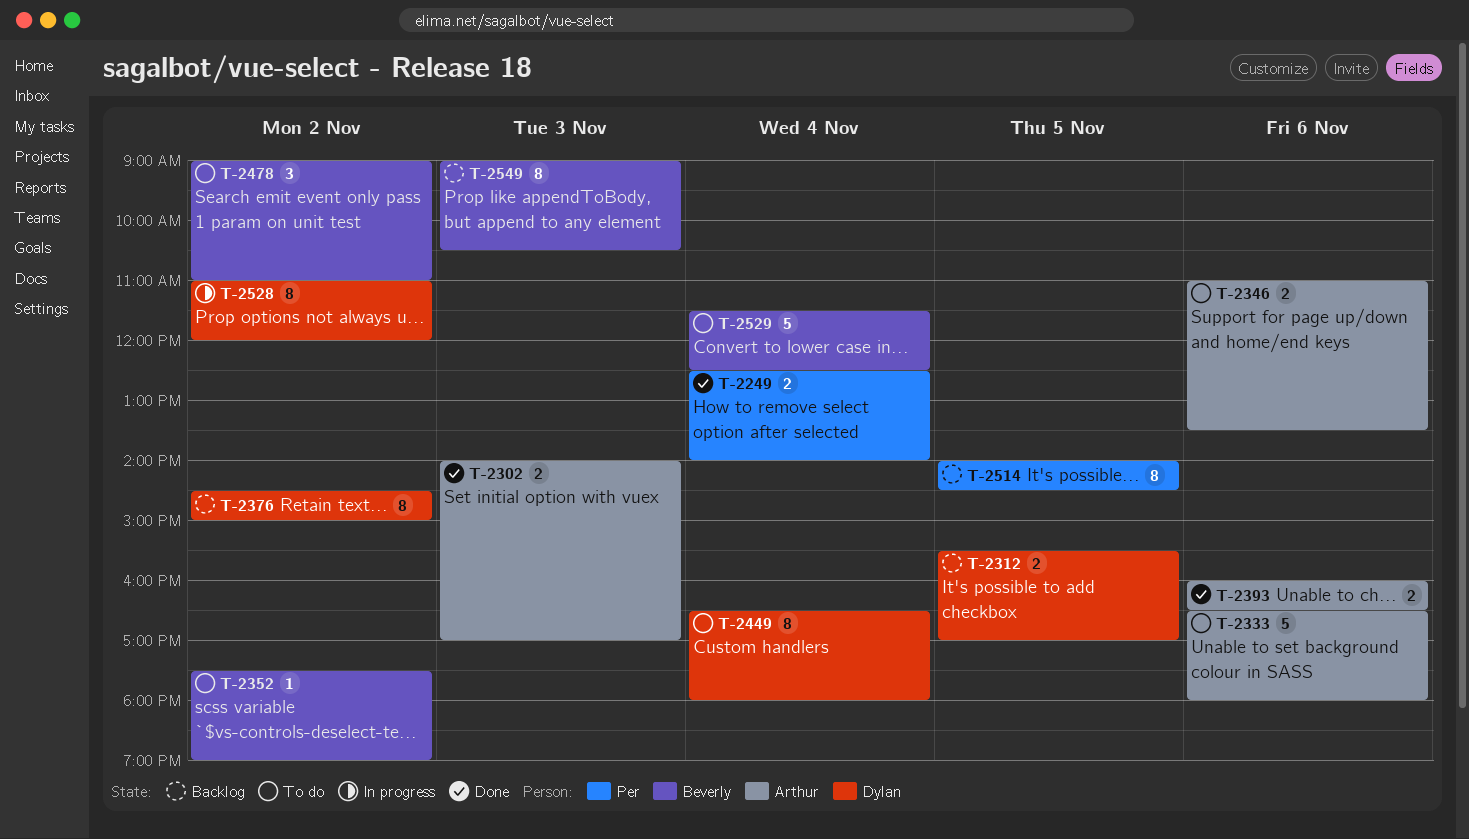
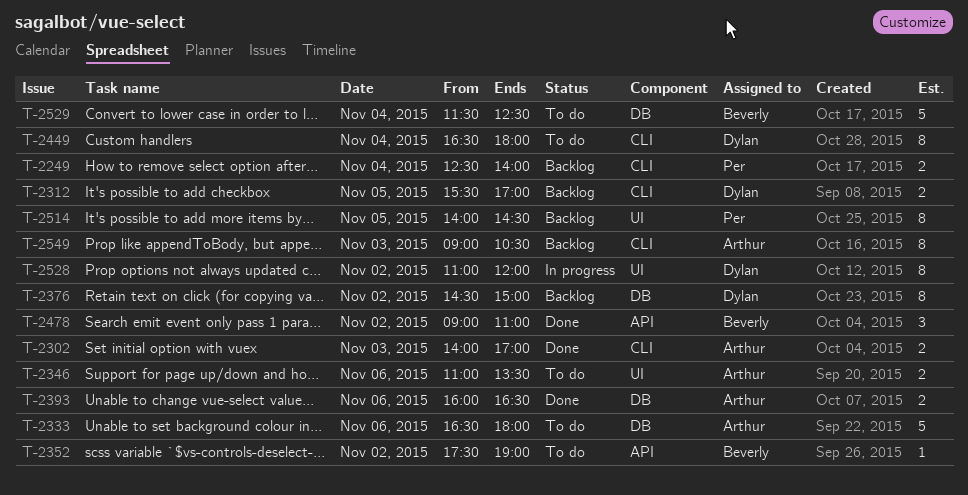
T-2249, status: Done -> Backlog
T-2478, status: To do -> Done
T-2549, owner: Beverly -> Arthur

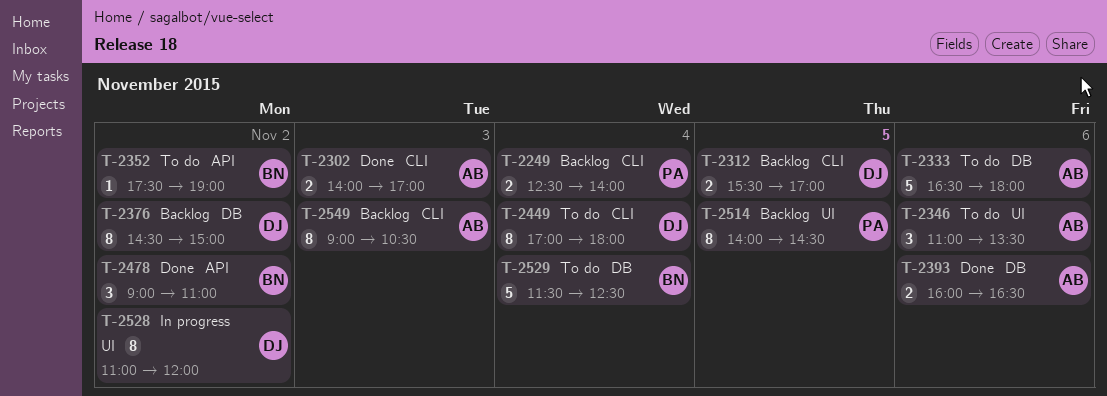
T-2346, estimate: 2 -> 3
T-2449, begins: 16:30 -> 17:00

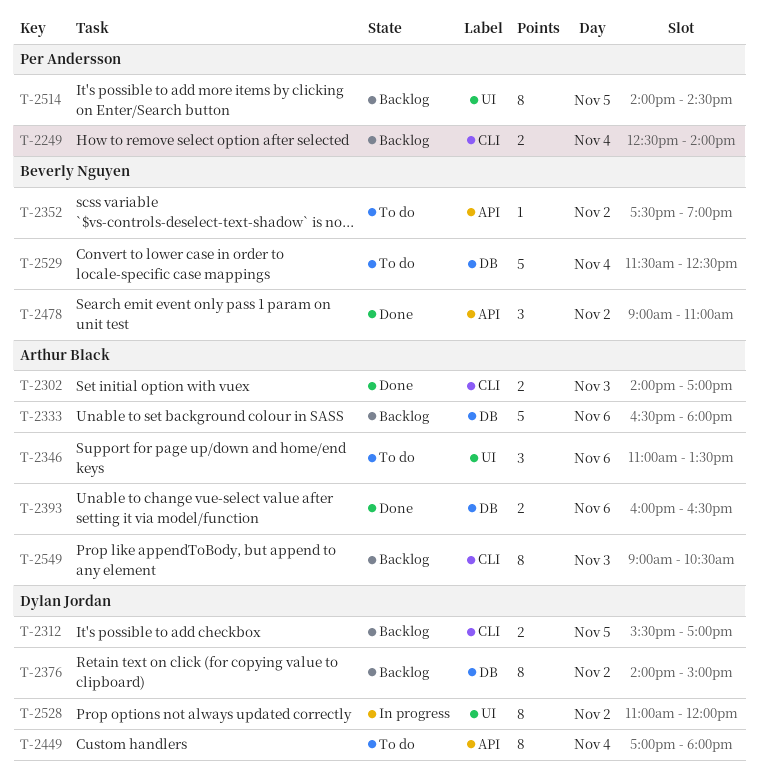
T-2333, status: To do -> Backlog
T-2376, begins: 14:30 -> 14:00
T-2449, label: CLI -> API

